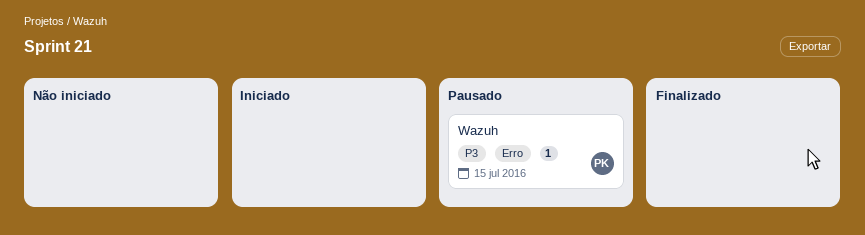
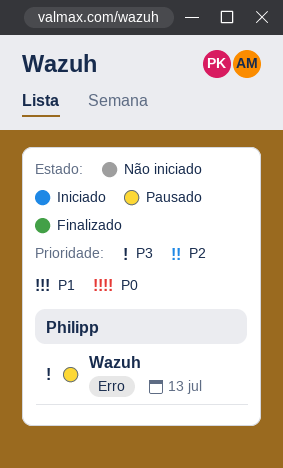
Wazuh, due: Jul 15 -> Jul 13

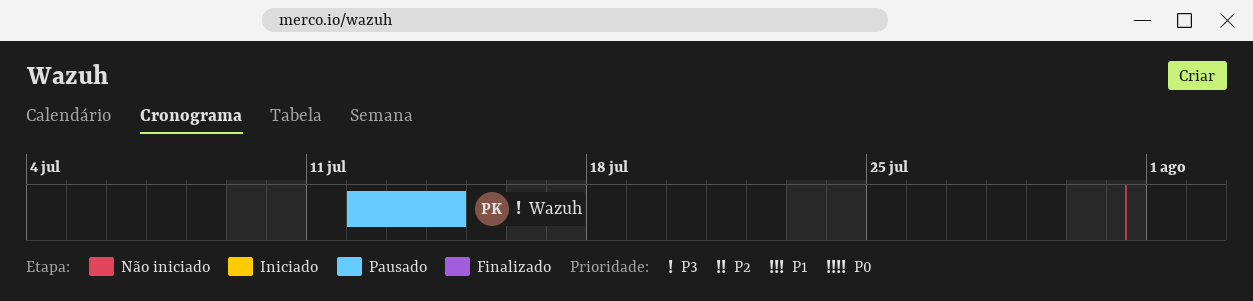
Wazuh, due: Jul 13 -> Jul 14

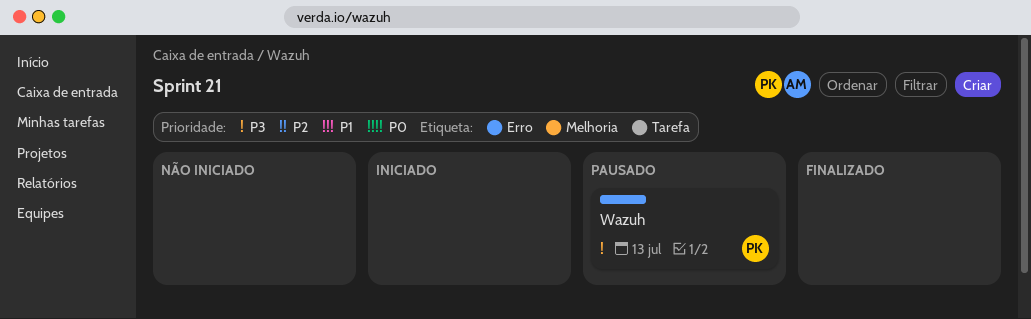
Wazuh, due: Jul 14 -> Jul 13

